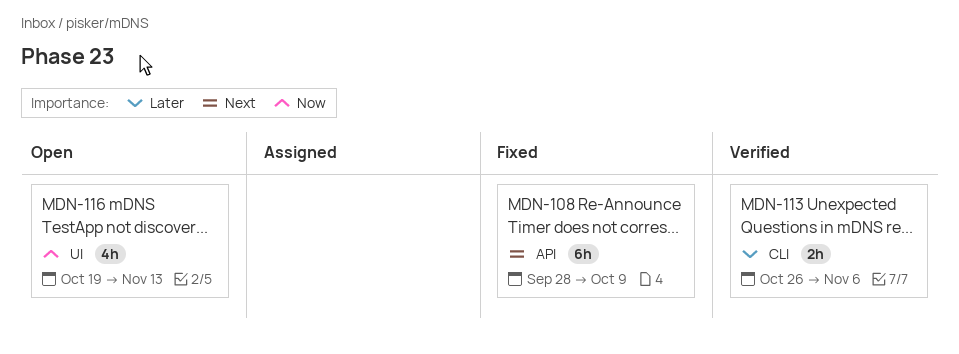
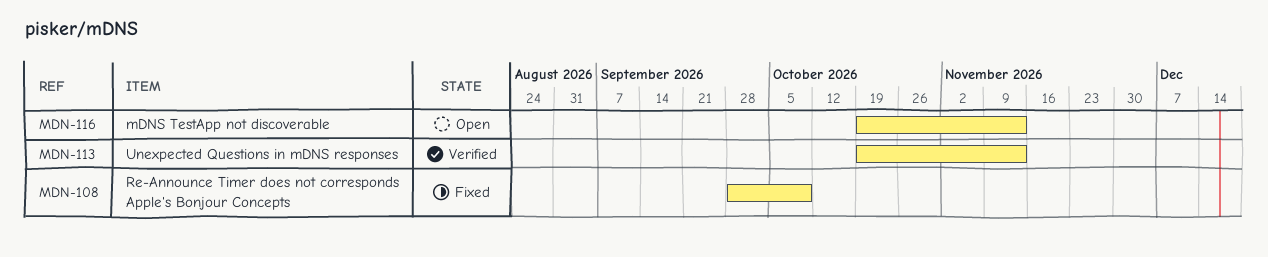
MDN-113, start: Oct 26 -> Oct 19
MDN-113, due: Nov 6 -> Nov 13

